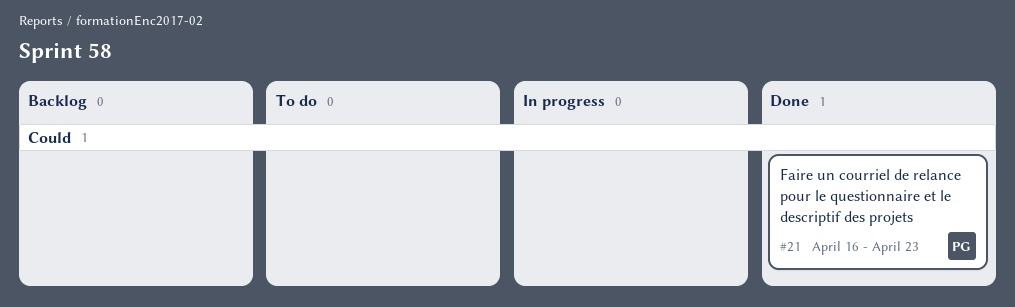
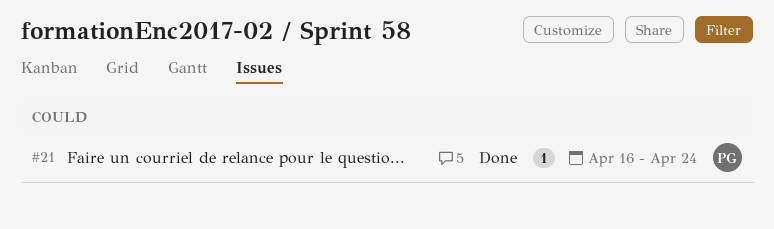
#21, due: Apr 23 -> Apr 24

